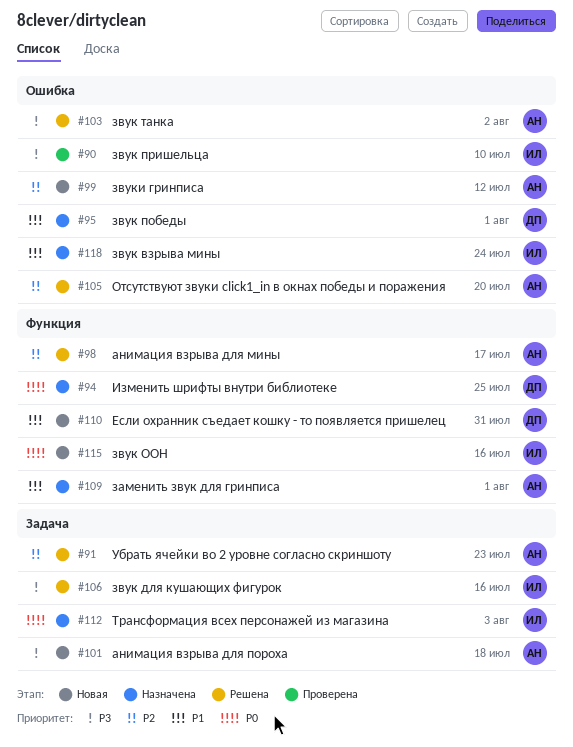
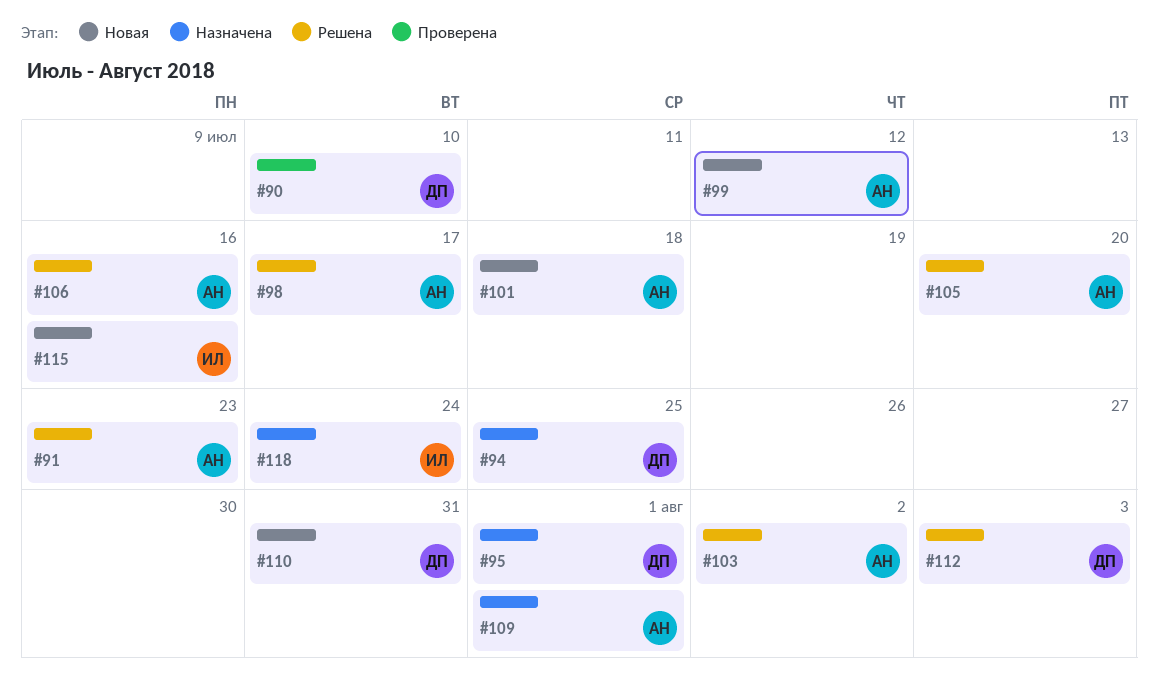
#90, owner: ИЛ -> ДП
#106, owner: ИЛ -> АН
#112, status: Назначена -> Решена
#112, owner: ИЛ -> ДП

